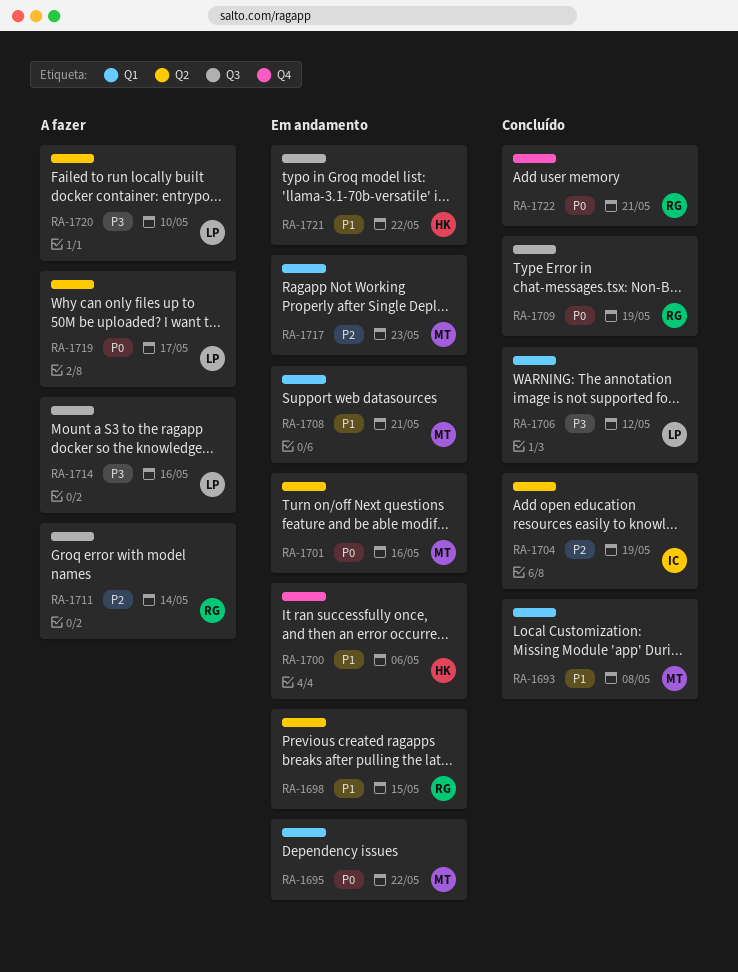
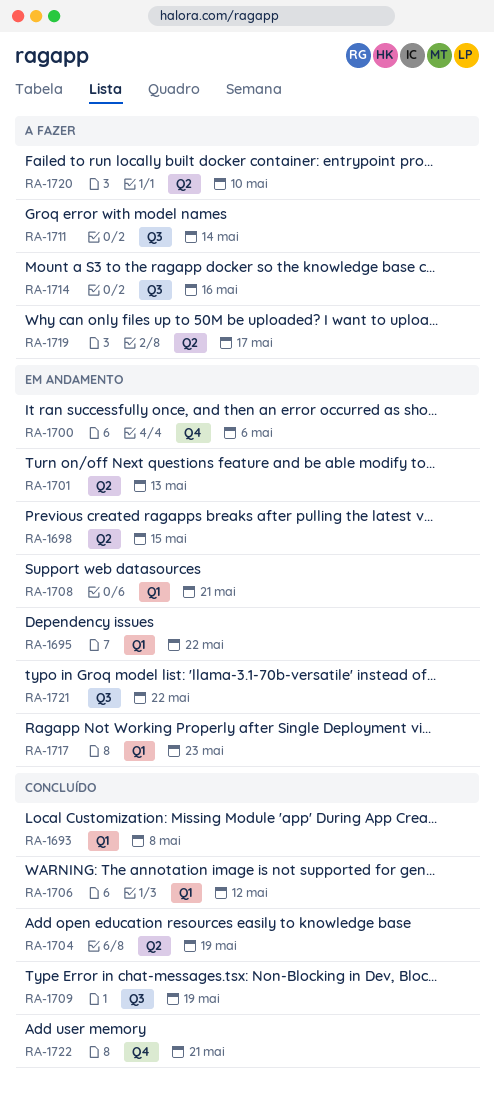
RA-1701, due: May 16 -> May 13

